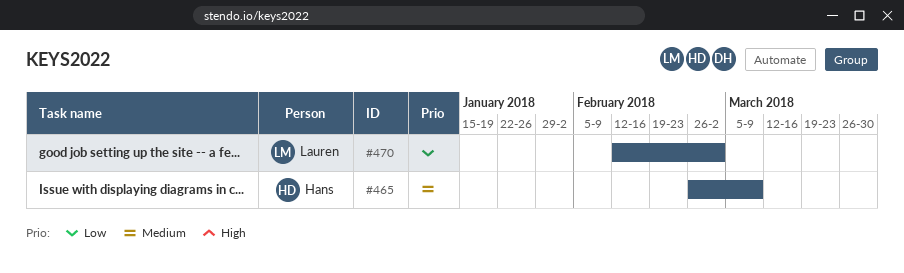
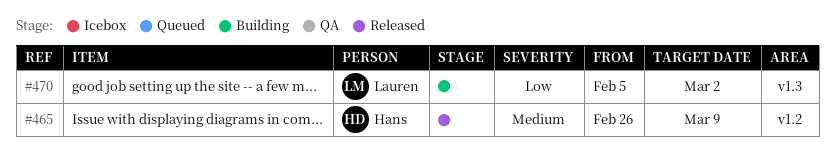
#470, start: Feb 12 -> Feb 5

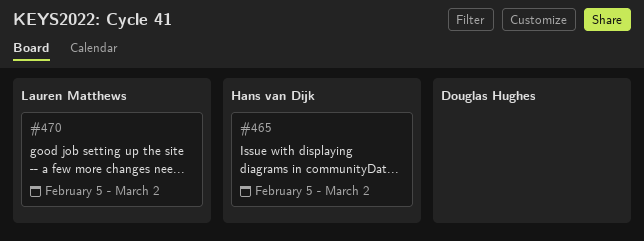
#465, start: Feb 26 -> Feb 5
#465, due: Mar 9 -> Mar 2

